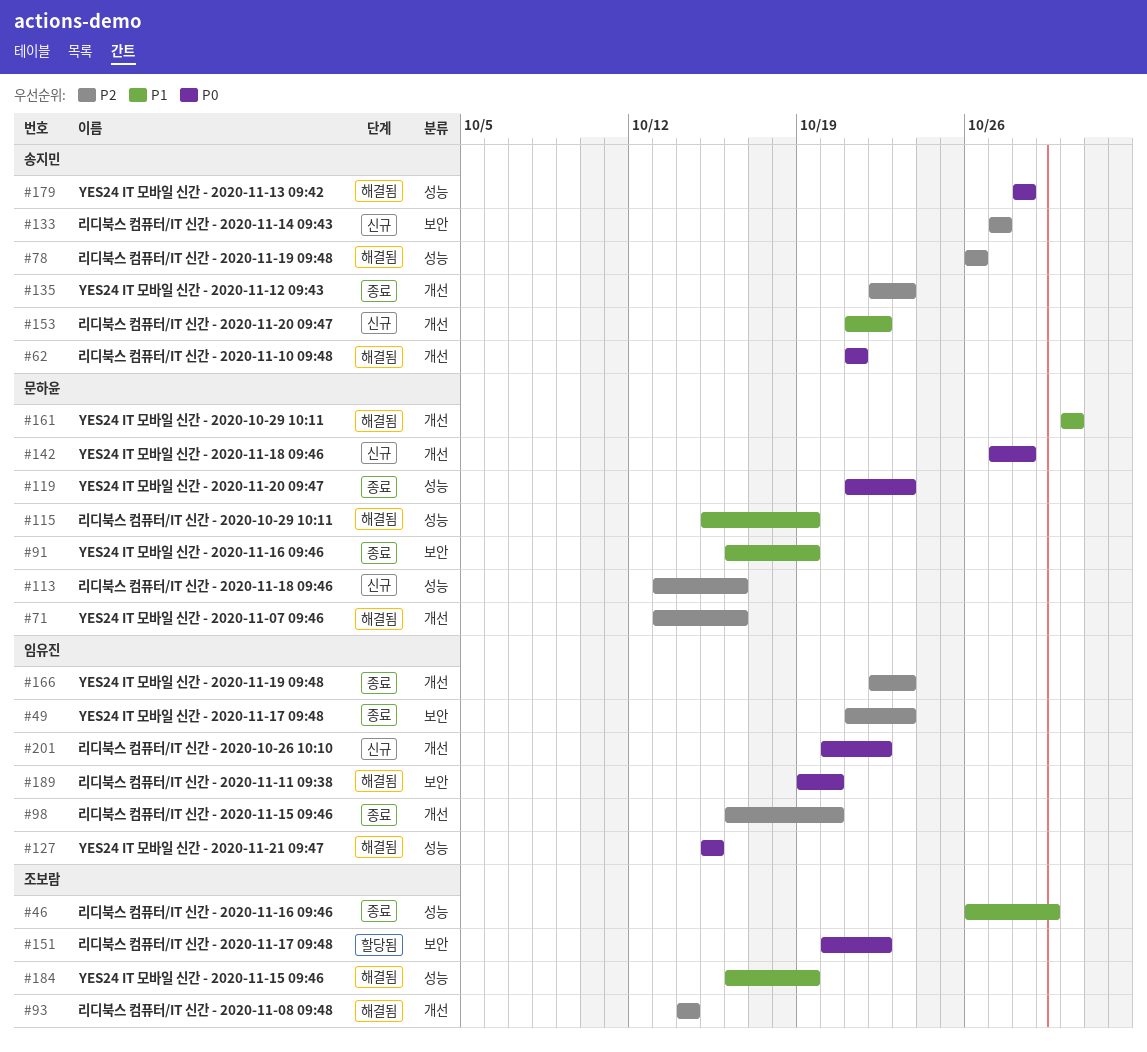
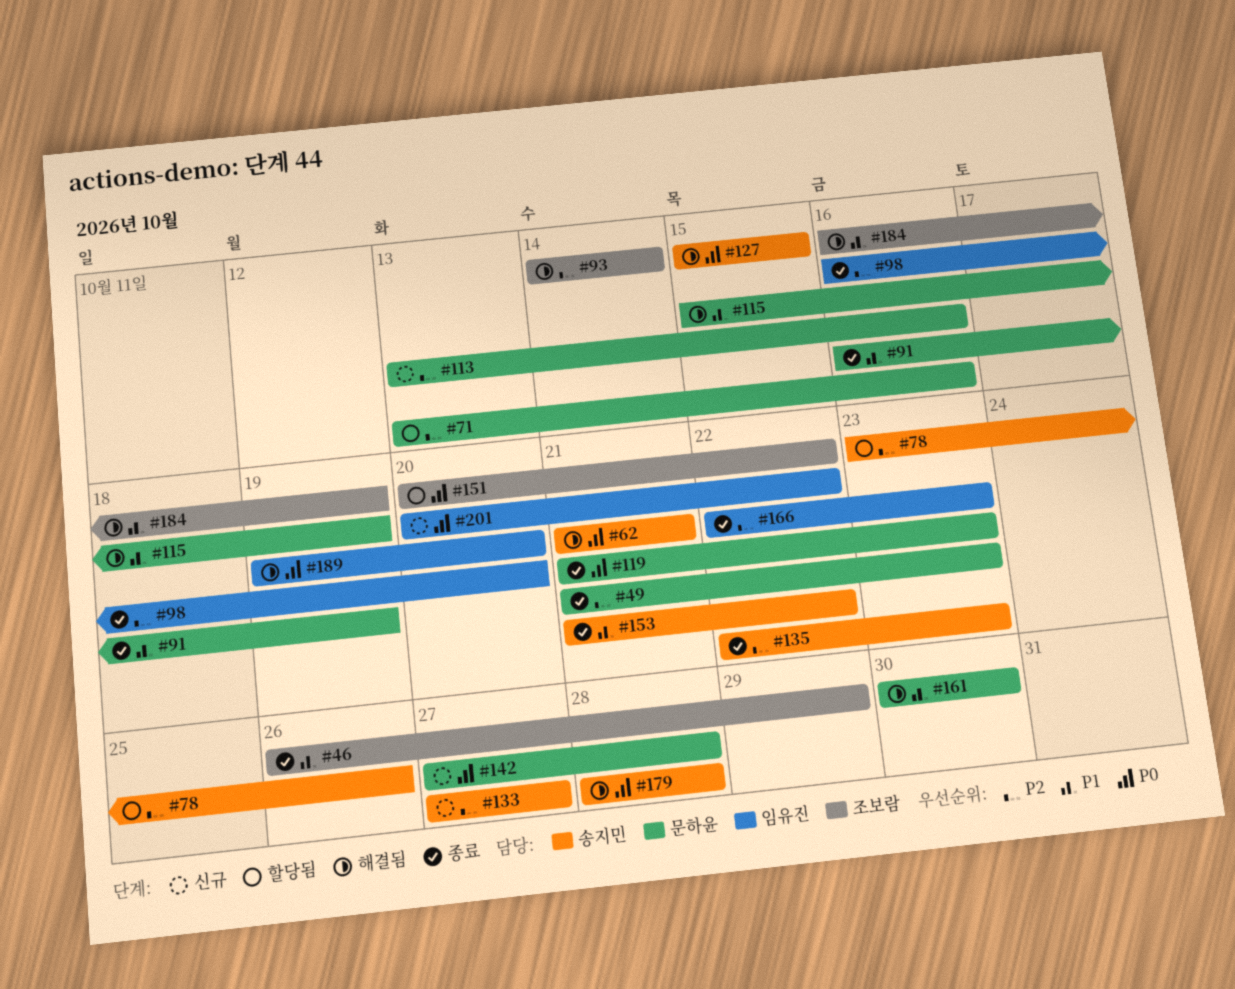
#49, owner: 임유진 -> 문하윤
#71, status: 해결됨 -> 할당됨
#78, status: 해결됨 -> 할당됨
#78, start: Oct 26 -> Oct 23
#127, owner: 임유진 -> 송지민
#153, status: 신규 -> 종료

